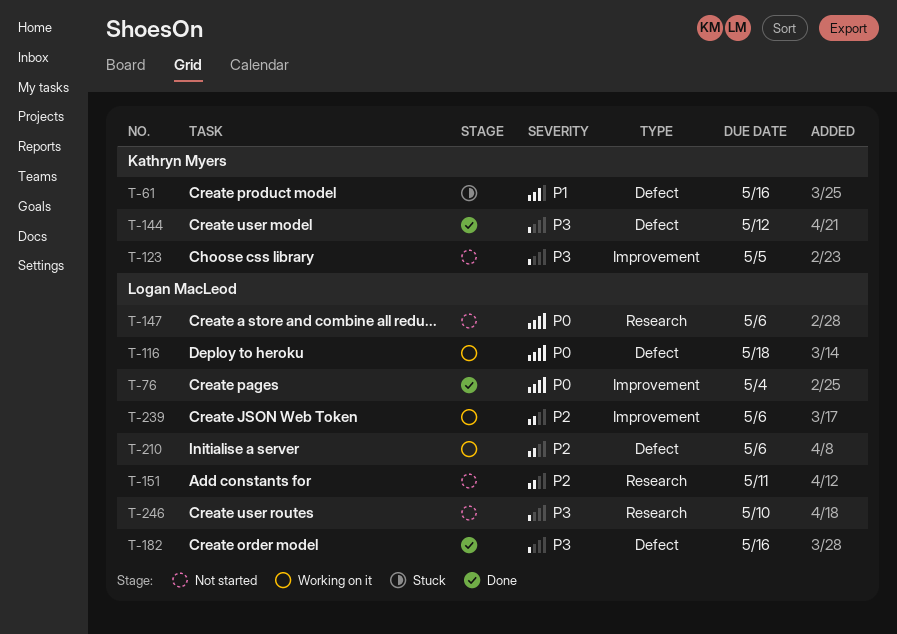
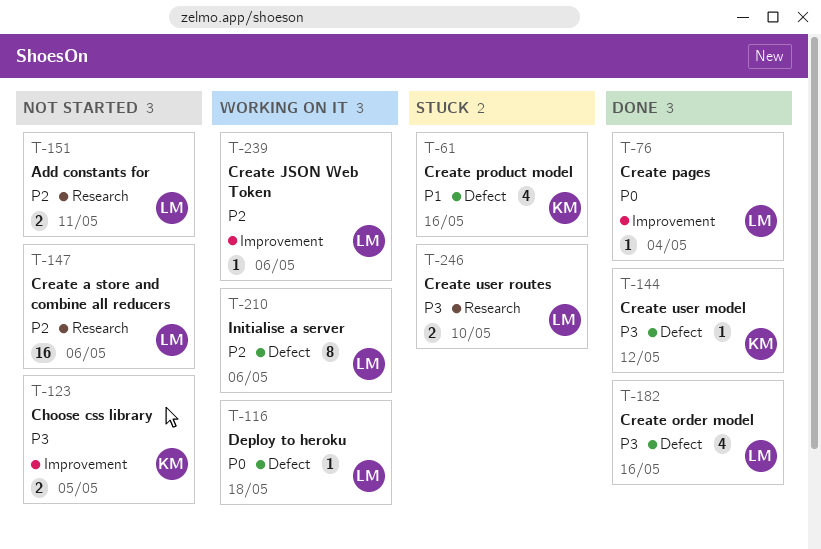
T-147, priority: P0 -> P2
T-246, status: Not started -> Stuck

